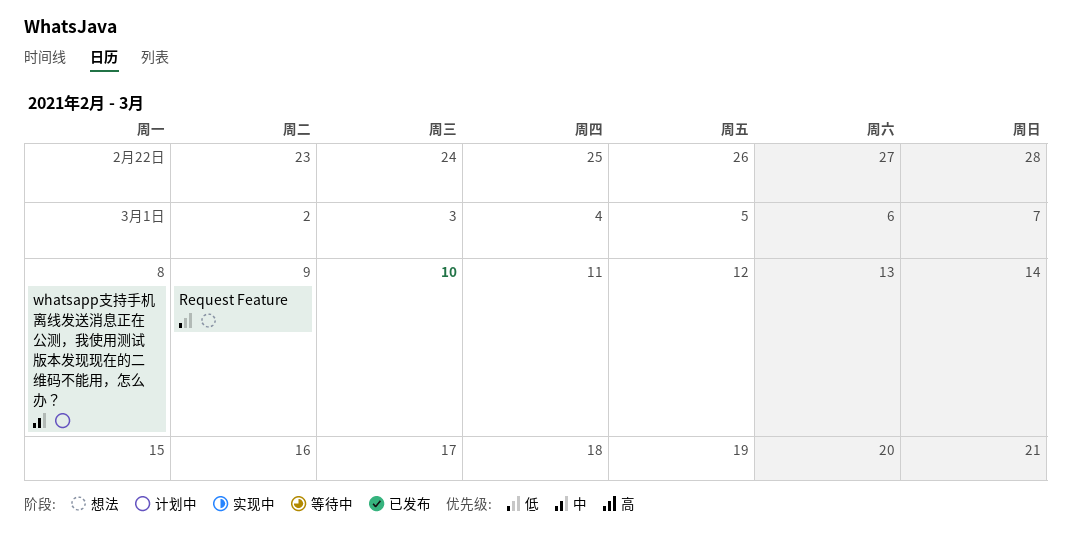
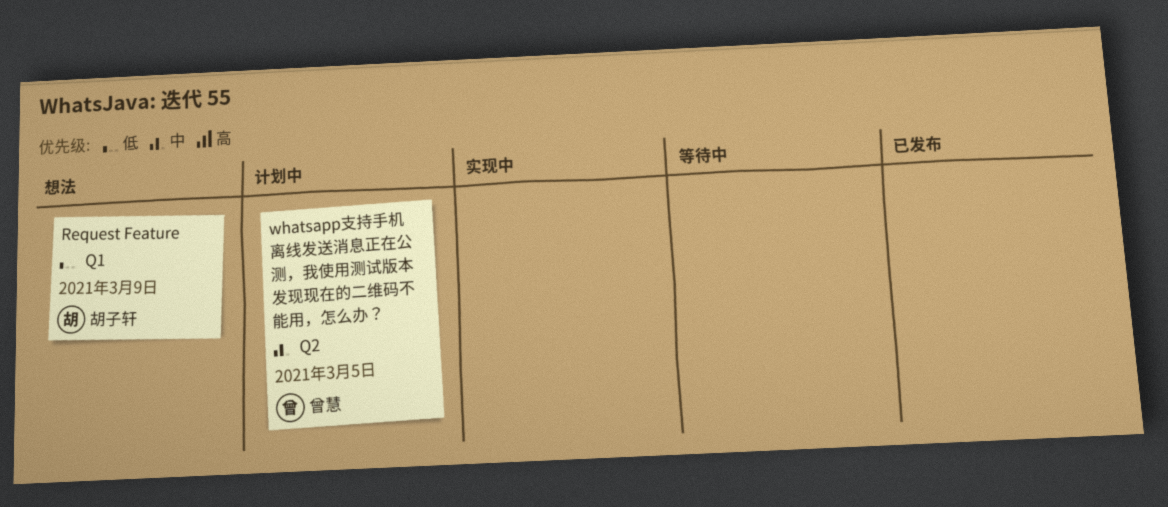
whatsapp支持手机离线发送消息正在公测，我使用测试版本发现现在的二维码不能用，怎么办？, due: Mar 8 -> Mar 5

